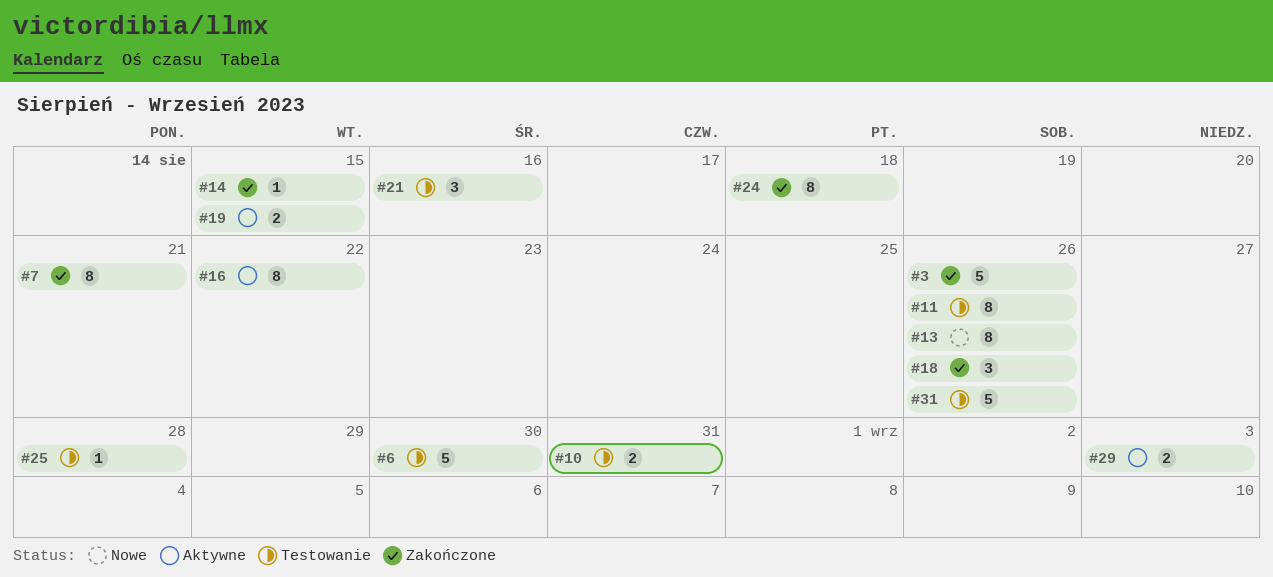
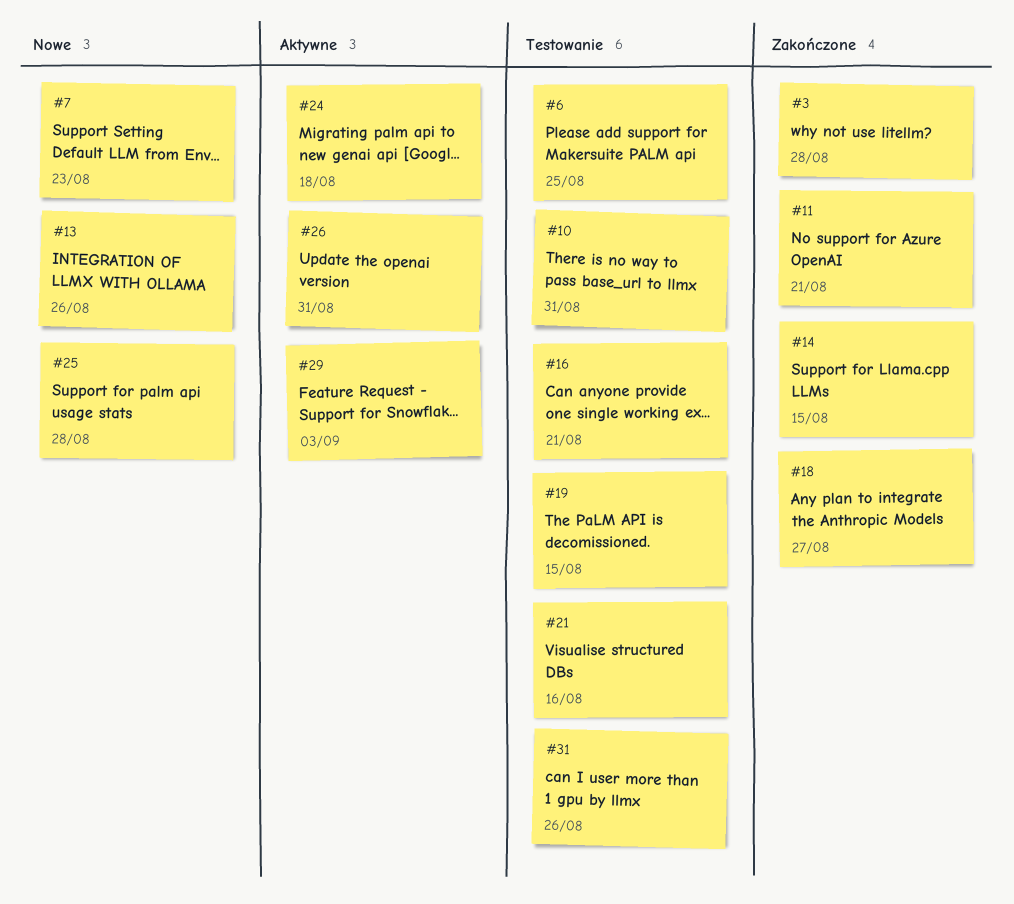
#3, due: Aug 26 -> Aug 28
#6, due: Aug 30 -> Aug 25
#7, status: Zakończone -> Nowe
#7, due: Aug 21 -> Aug 23
#11, status: Testowanie -> Zakończone
#11, due: Aug 26 -> Aug 21
#16, status: Aktywne -> Testowanie
#16, due: Aug 22 -> Aug 21
#18, due: Aug 26 -> Aug 27
#19, status: Aktywne -> Testowanie
#24, status: Zakończone -> Aktywne
#25, status: Testowanie -> Nowe
#26: none -> present

